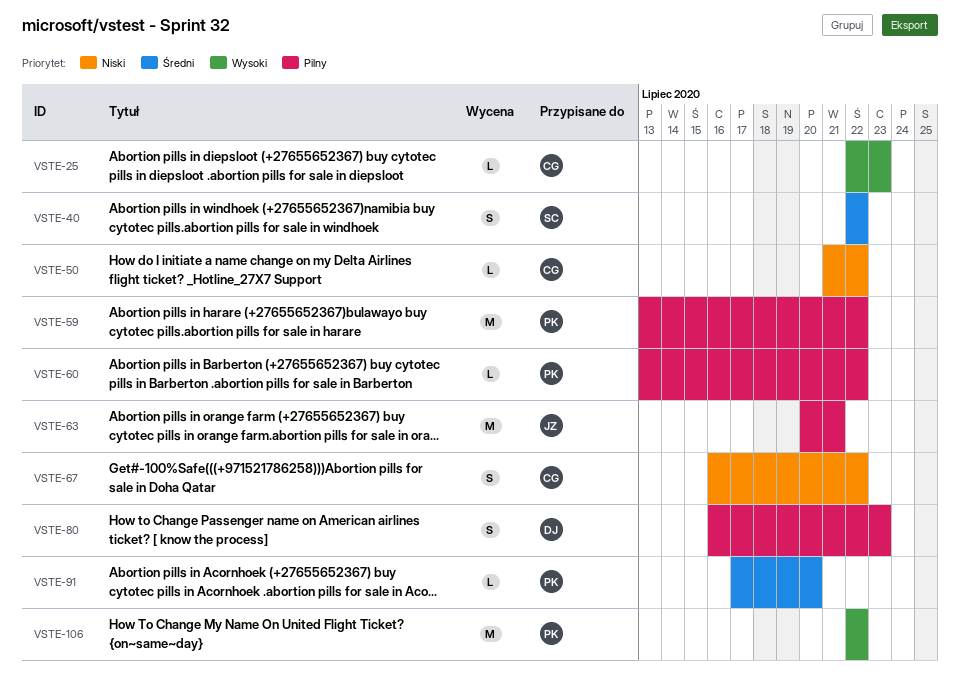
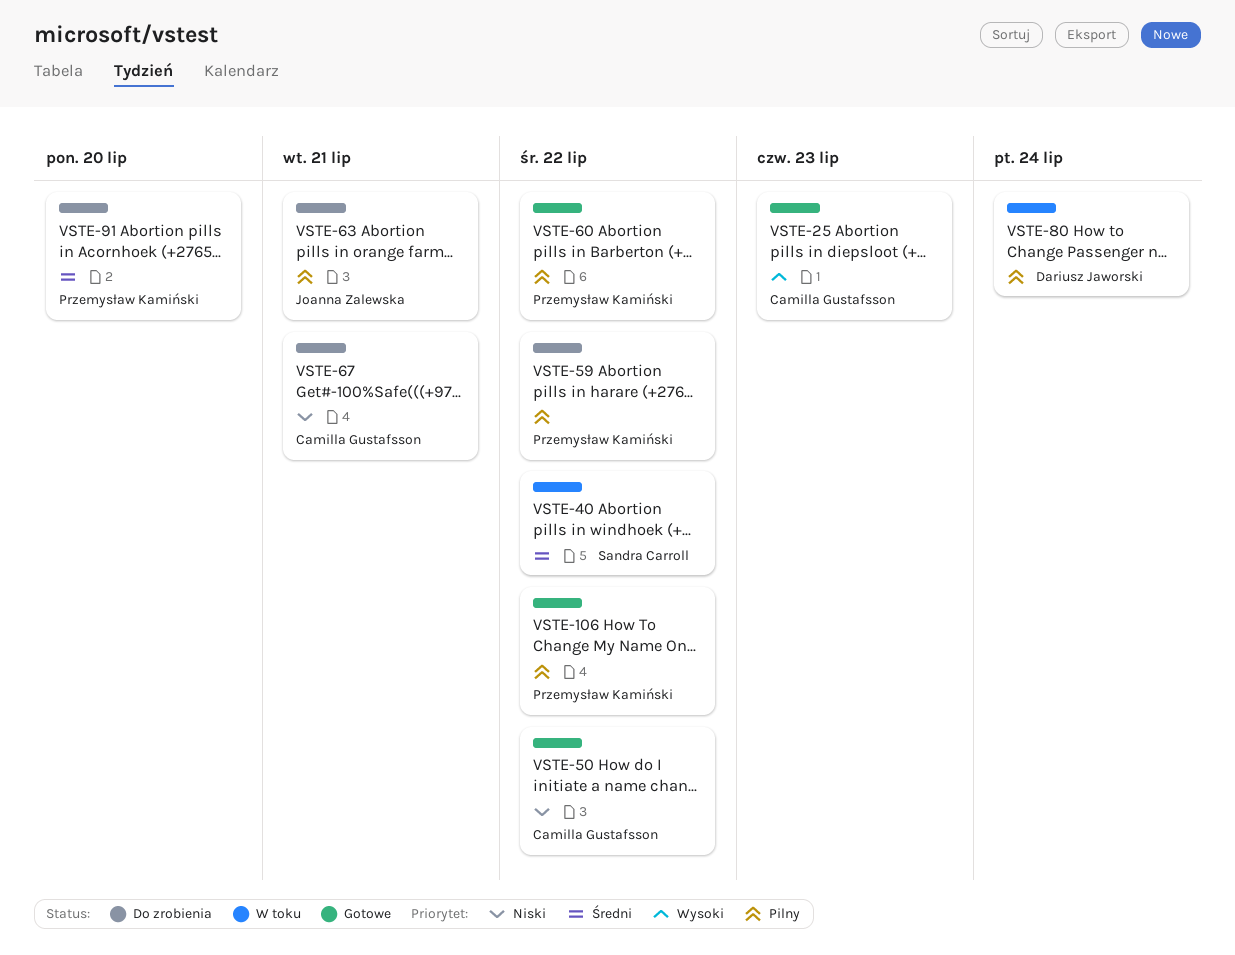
VSTE-67, due: Jul 22 -> Jul 21
VSTE-80, due: Jul 23 -> Jul 24
VSTE-106, priority: Wysoki -> Pilny

